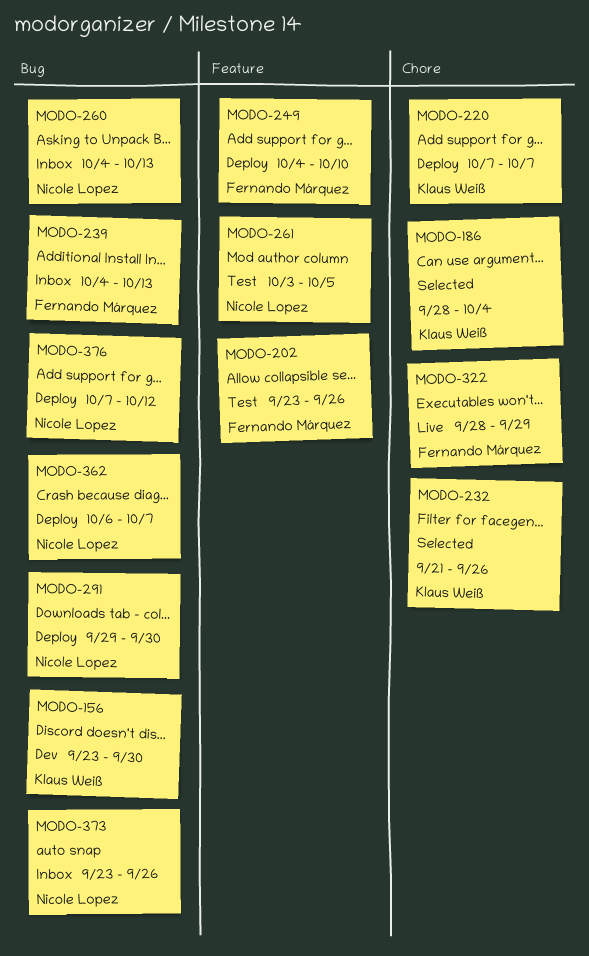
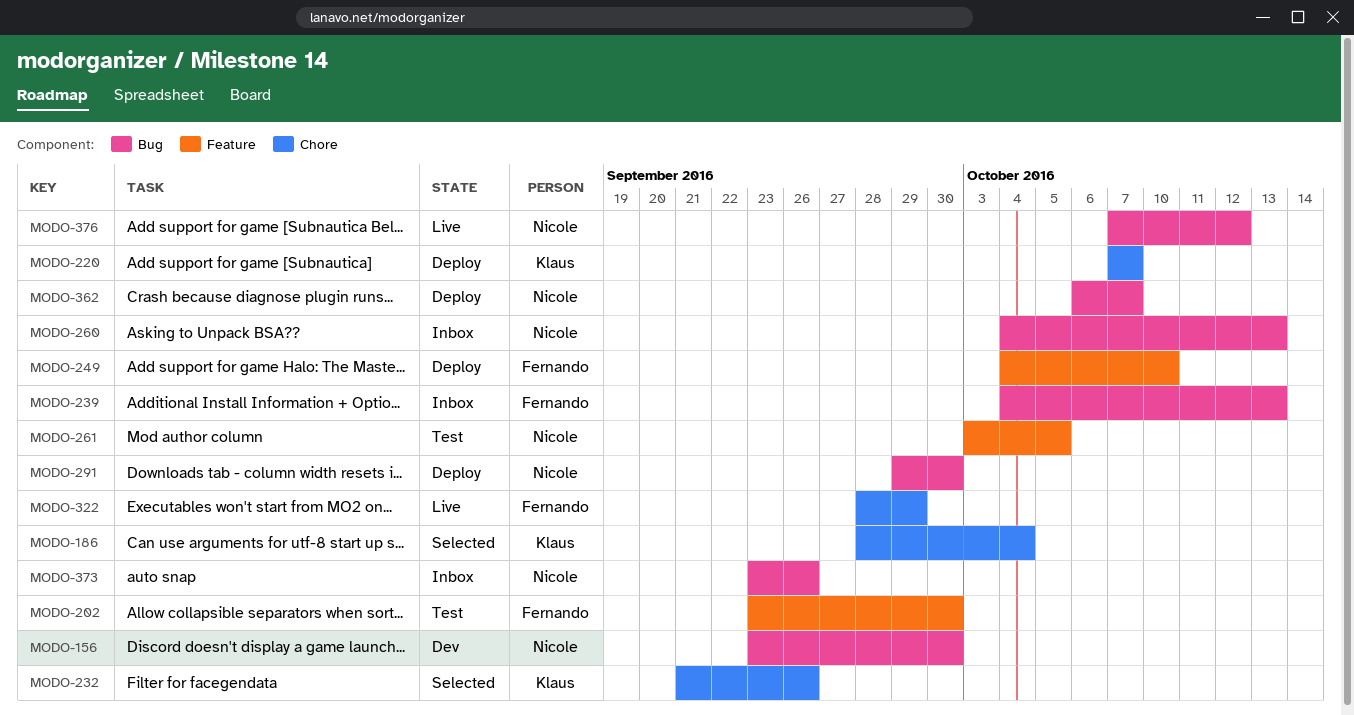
MODO-156, owner: Klaus Weiß -> Nicole Lopez
MODO-202, due: Sep 26 -> Sep 30
MODO-376, status: Deploy -> Live

